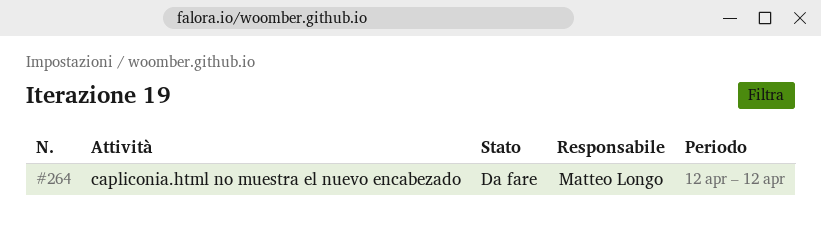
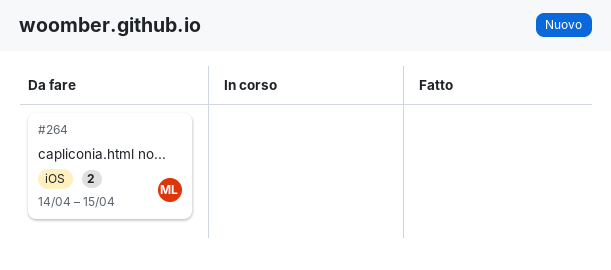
#264, start: Apr 12 -> Apr 14
#264, due: Apr 12 -> Apr 15

